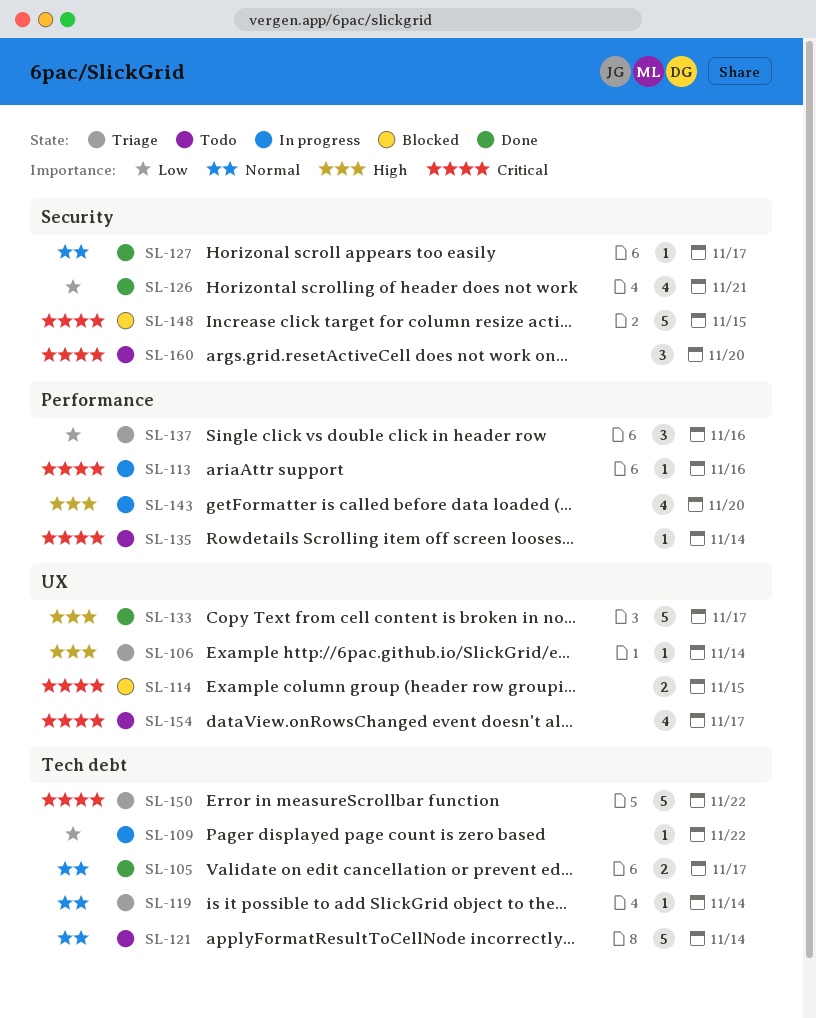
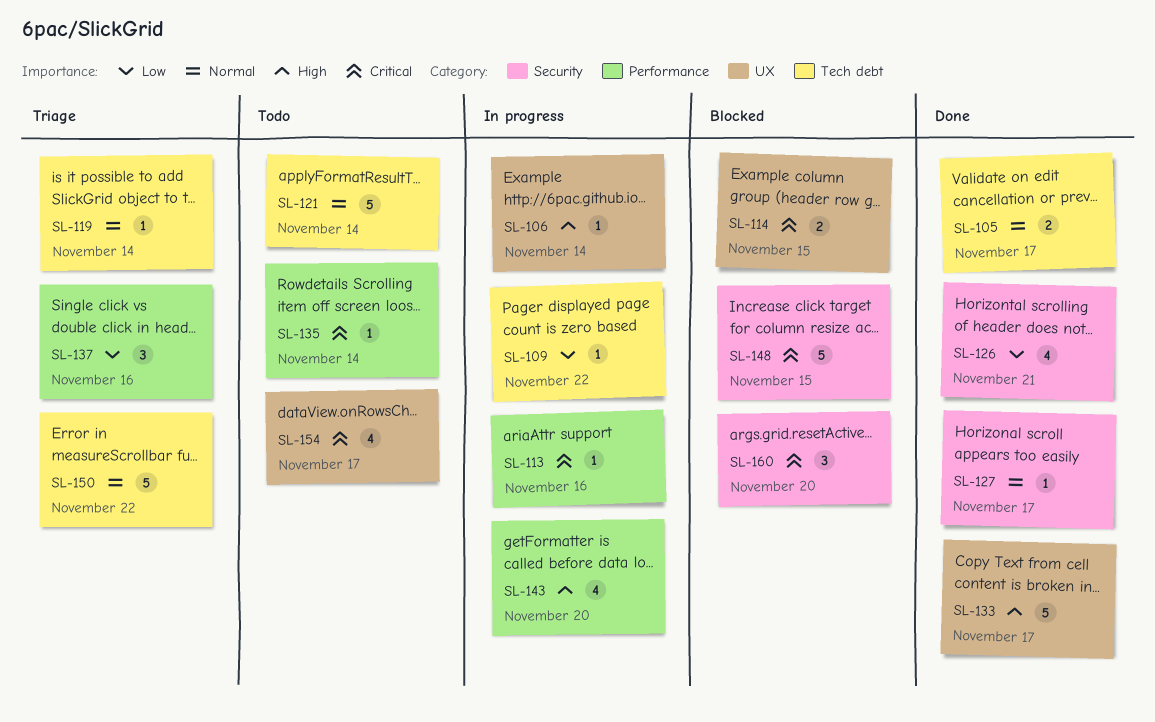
SL-106, status: Triage -> In progress
SL-150, priority: Critical -> Normal
SL-160, status: Todo -> Blocked

